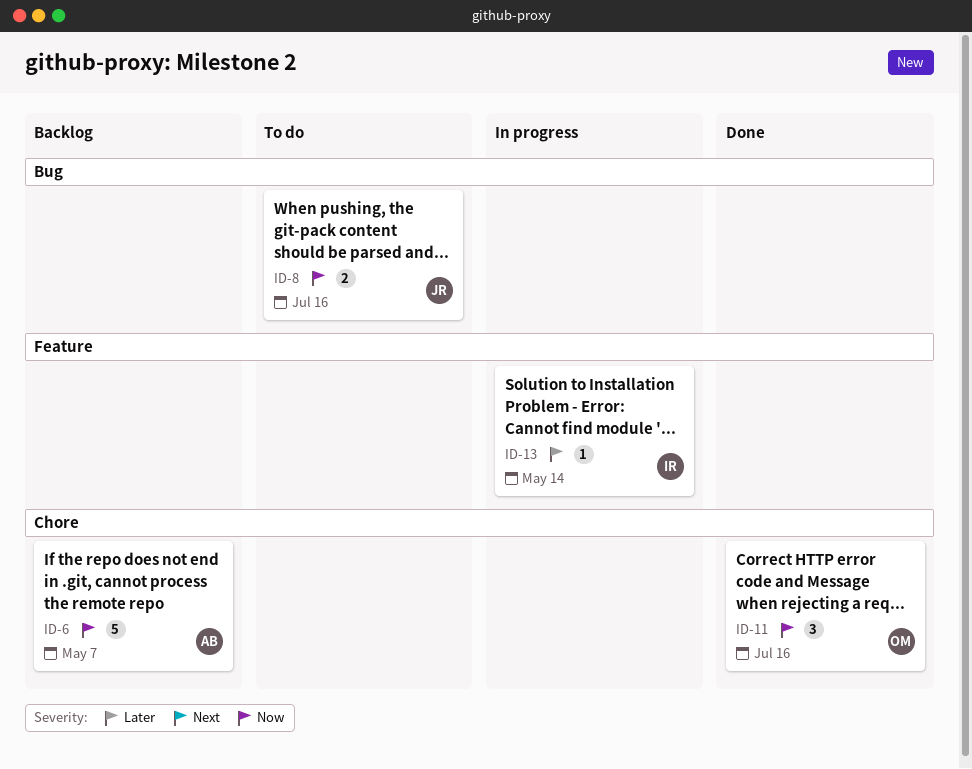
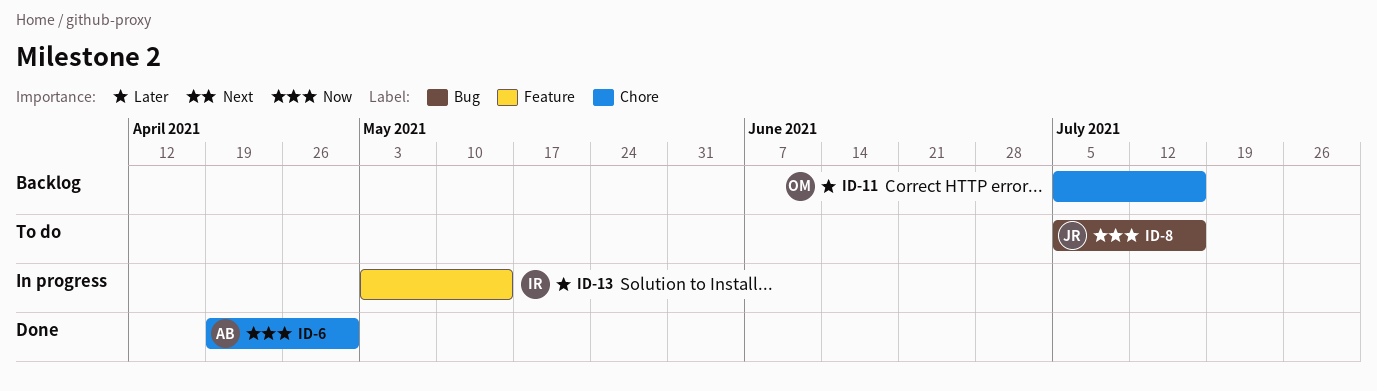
ID-6, status: Backlog -> Done
ID-6, due: May 7 -> Apr 30
ID-11, status: Done -> Backlog
ID-11, priority: Now -> Later

